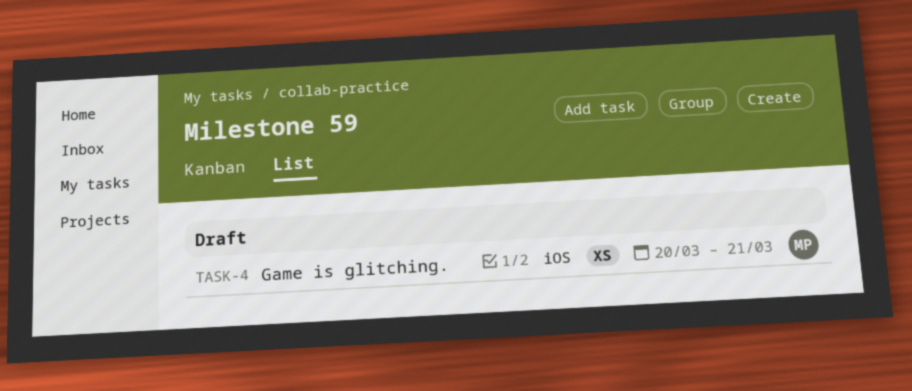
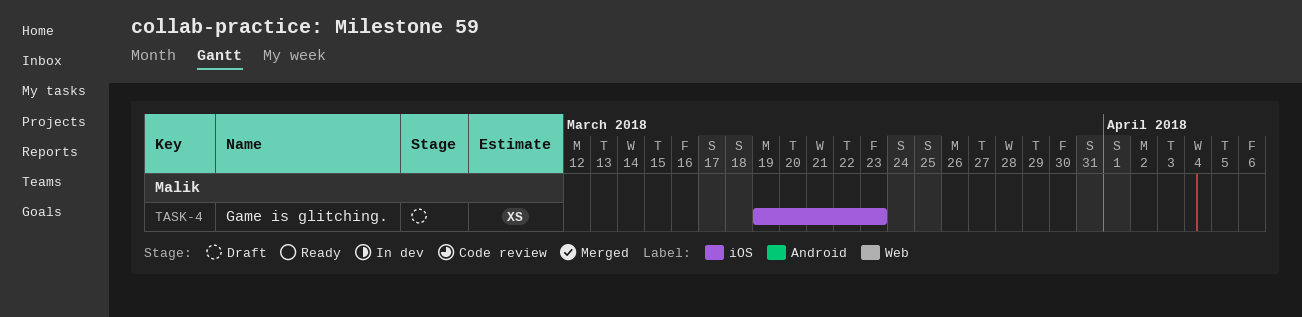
TASK-4, start: Mar 20 -> Mar 19
TASK-4, due: Mar 21 -> Mar 23

